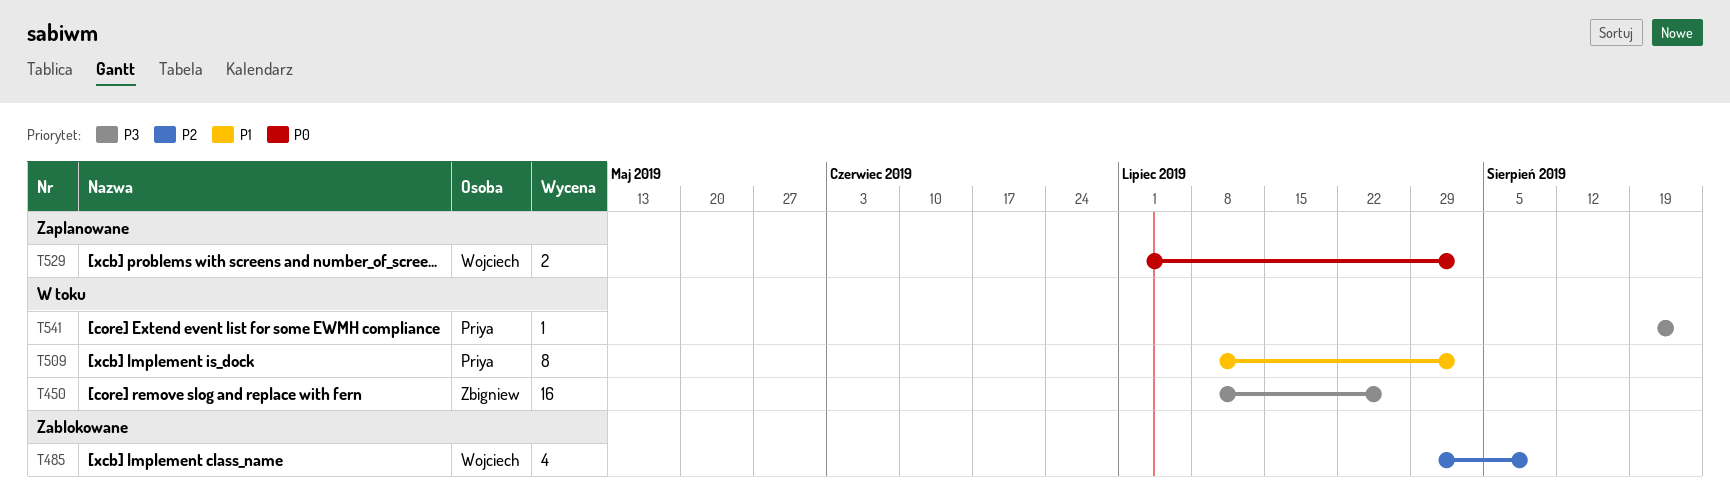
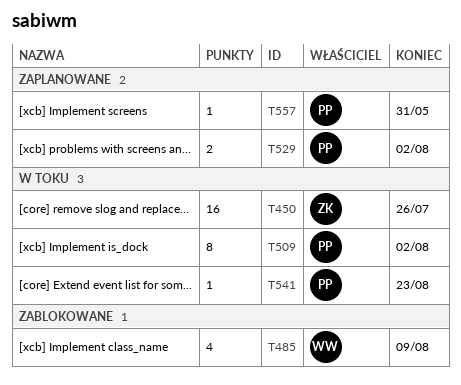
T529, owner: Wojciech -> Priya
T557: none -> present

